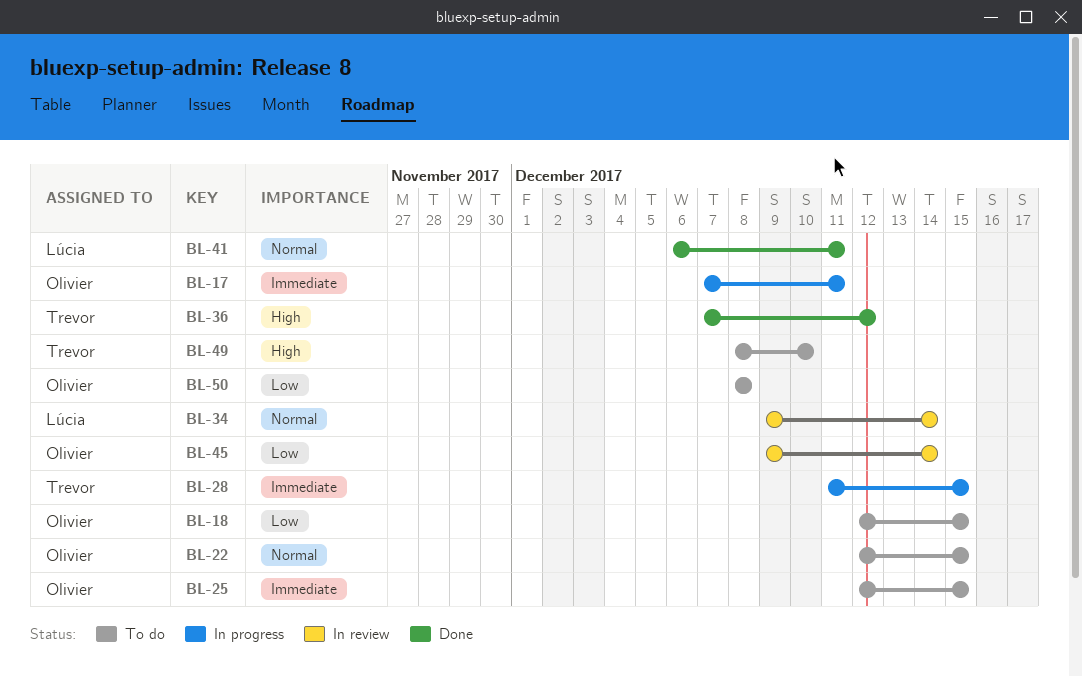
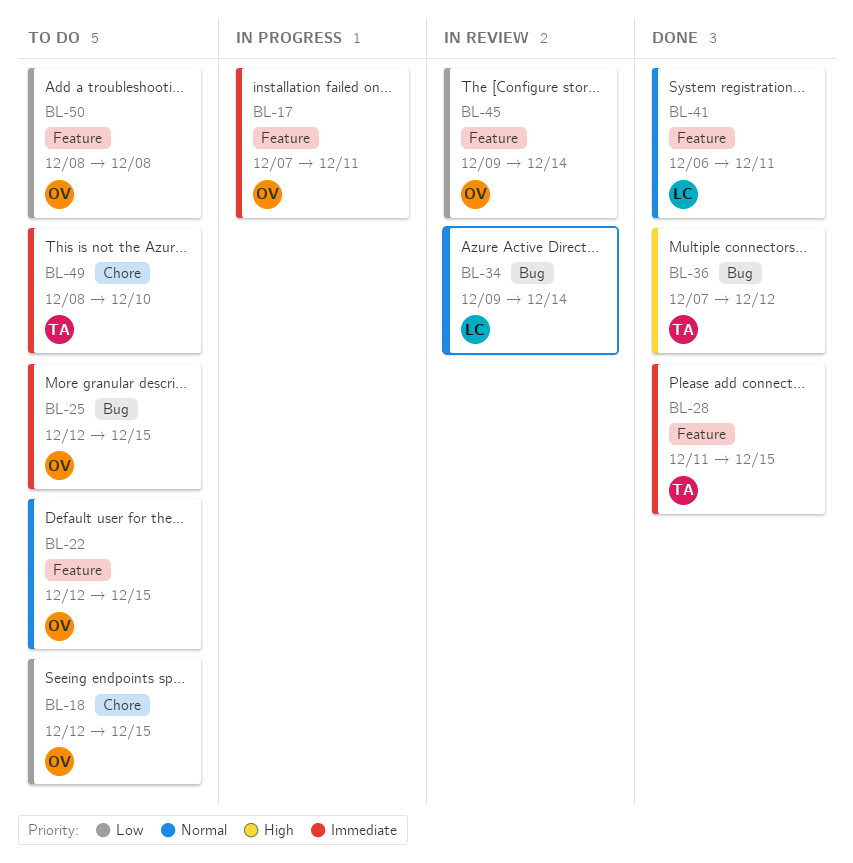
BL-28, status: In progress -> Done
BL-49, priority: High -> Immediate

